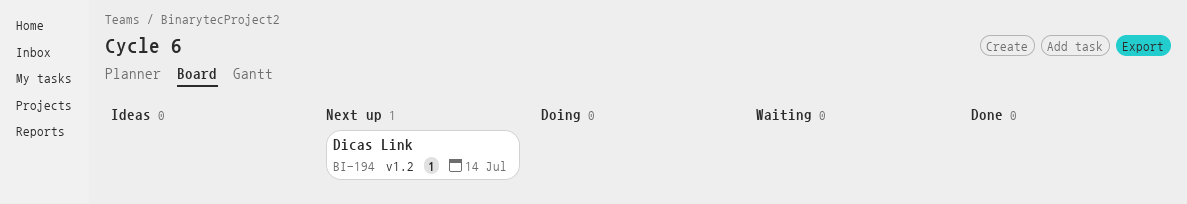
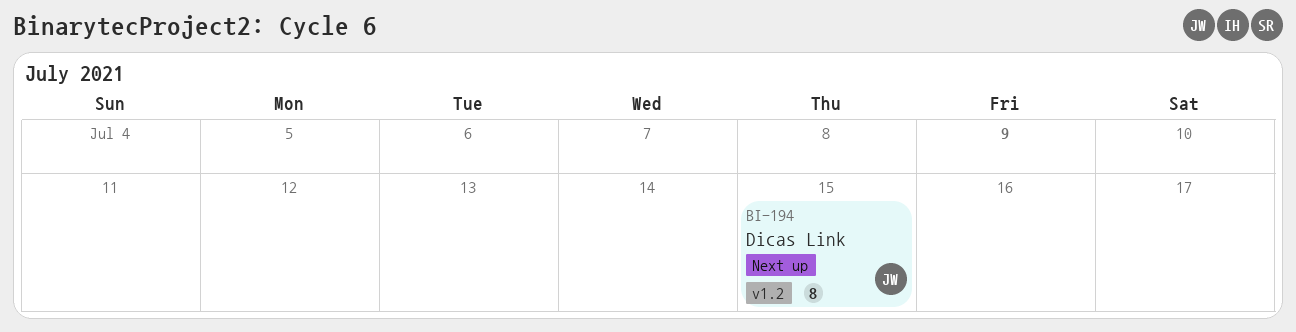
BI-194, estimate: 1 -> 8
BI-194, due: Jul 14 -> Jul 15

